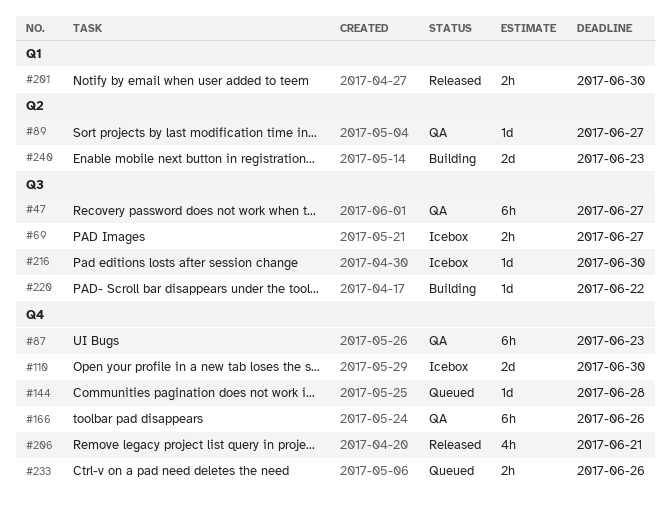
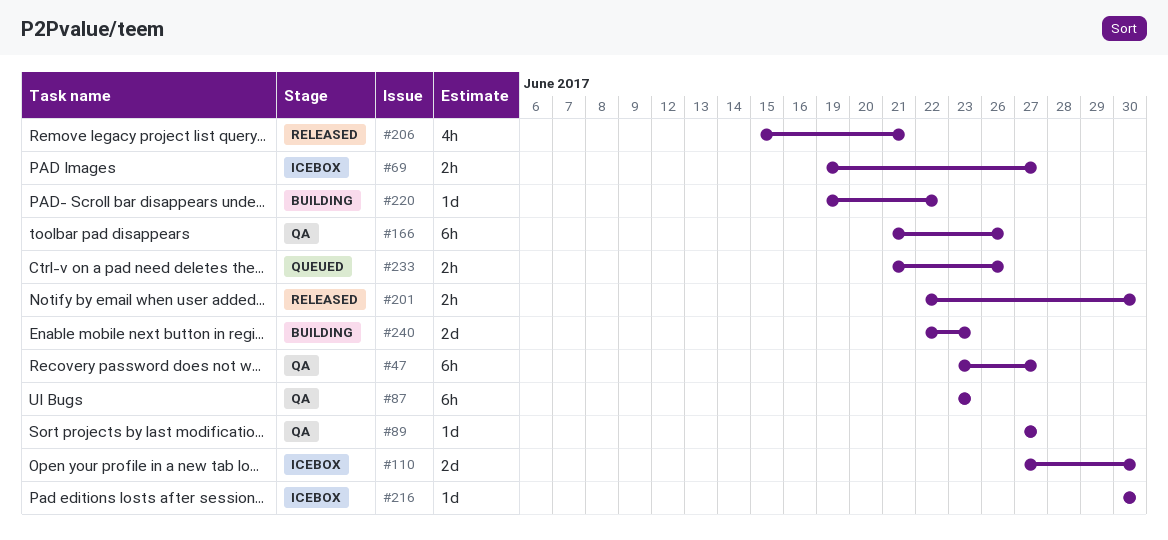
#144: present -> none

